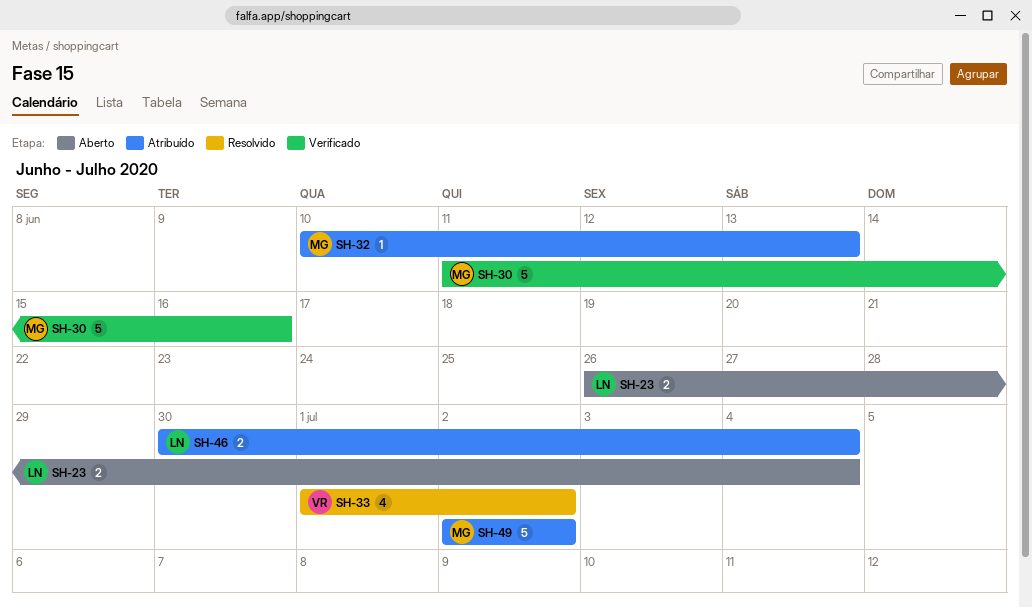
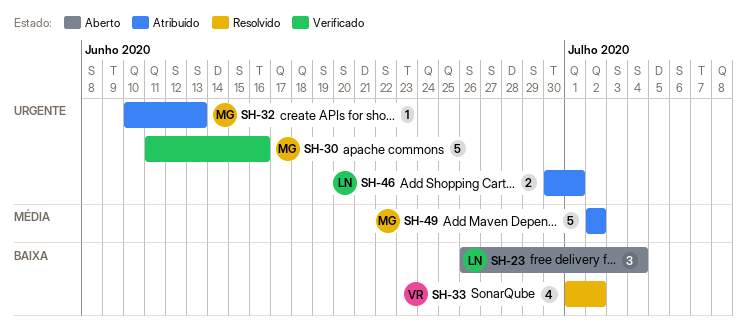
SH-23, estimate: 2 -> 3
SH-46, due: Jul 4 -> Jul 1

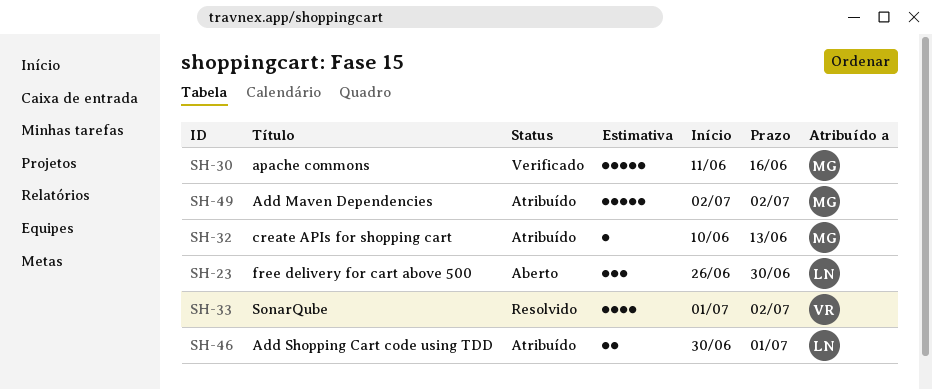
SH-23, due: Jul 4 -> Jun 30

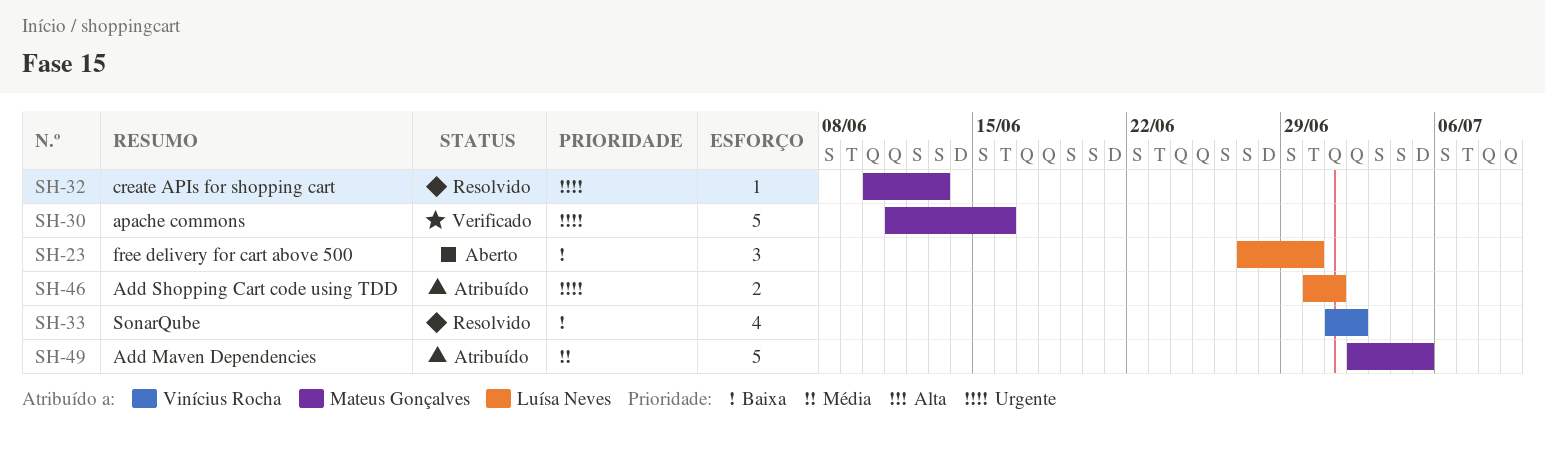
SH-23, start: Jun 26 -> Jun 27
SH-32, status: Atribuído -> Resolvido
SH-49, due: Jul 2 -> Jul 5

